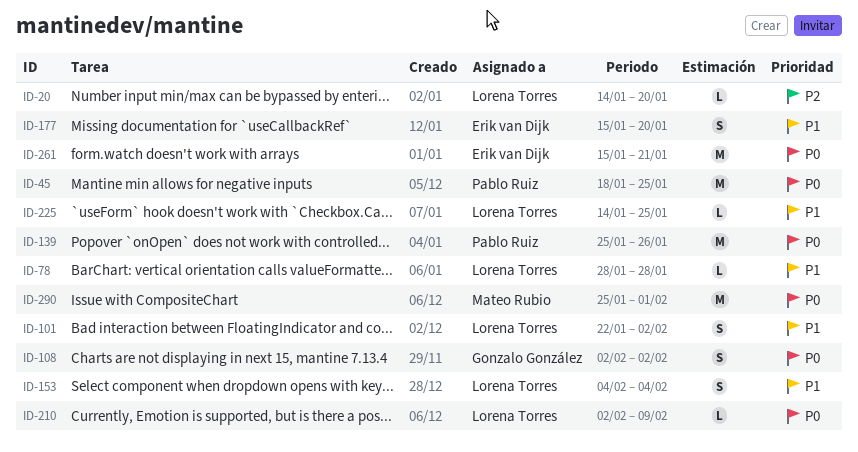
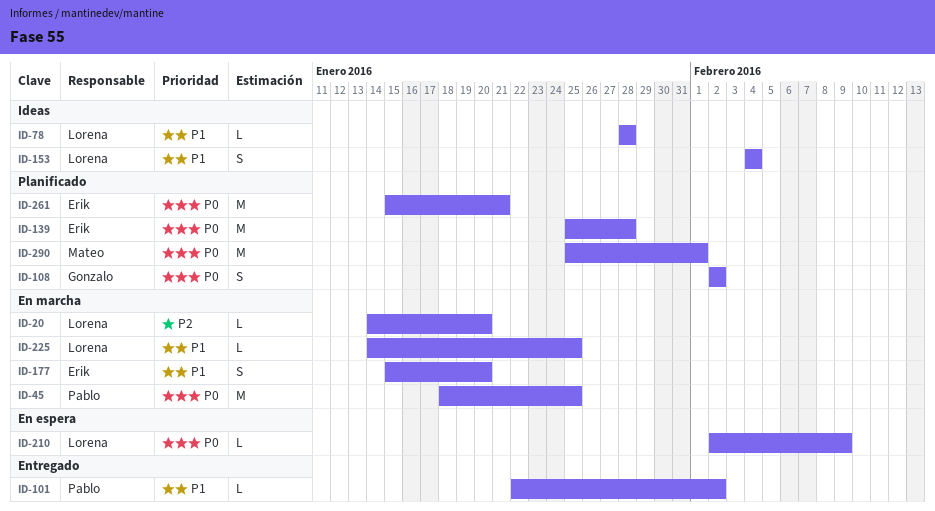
ID-101, owner: Lorena Torres -> Pablo Ruiz
ID-101, estimate: S -> L
ID-139, owner: Pablo Ruiz -> Erik van Dijk
ID-139, due: Jan 26 -> Jan 28

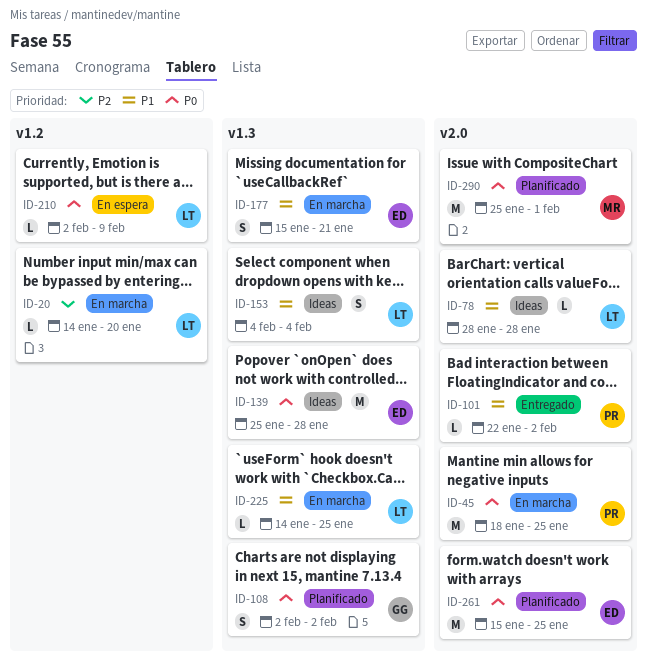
ID-139, status: Planificado -> Ideas
ID-177, due: Jan 20 -> Jan 21
ID-261, due: Jan 21 -> Jan 25

